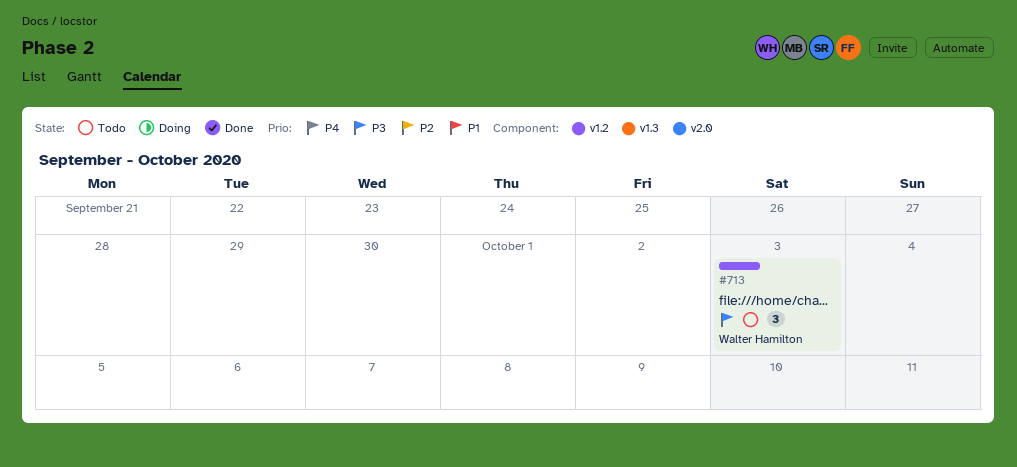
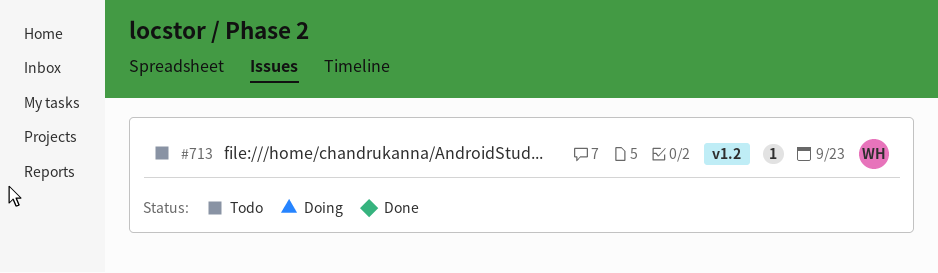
#713, estimate: 3 -> 1
#713, due: Oct 3 -> Sep 23

